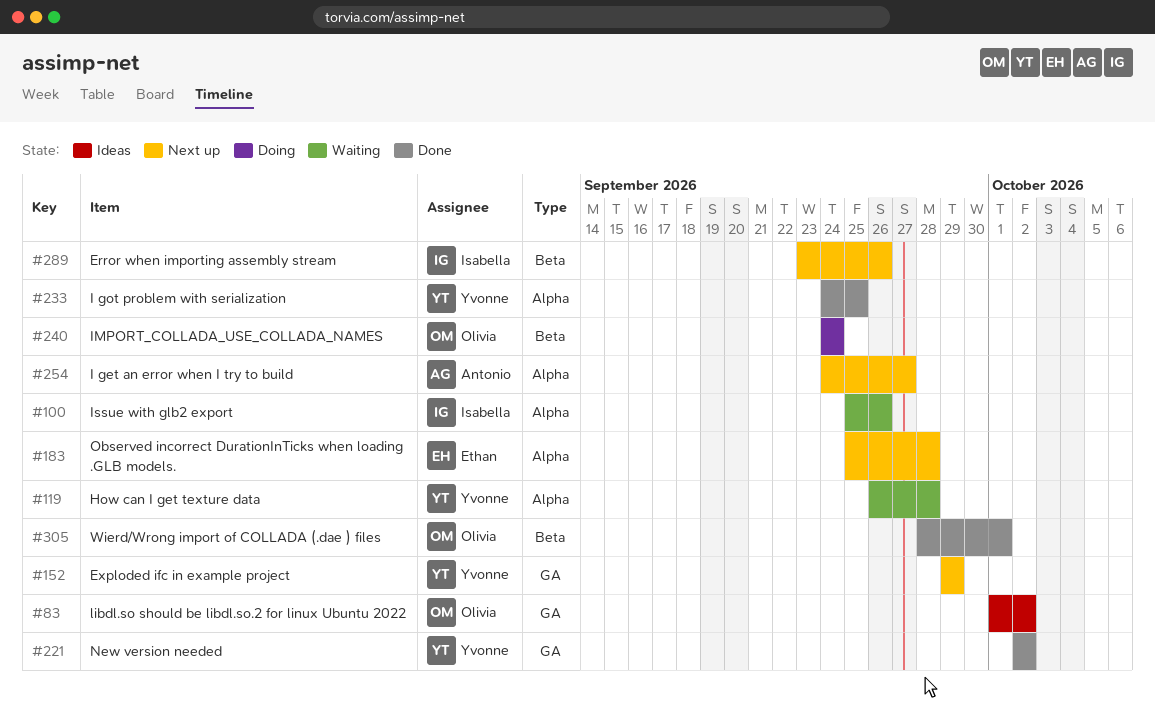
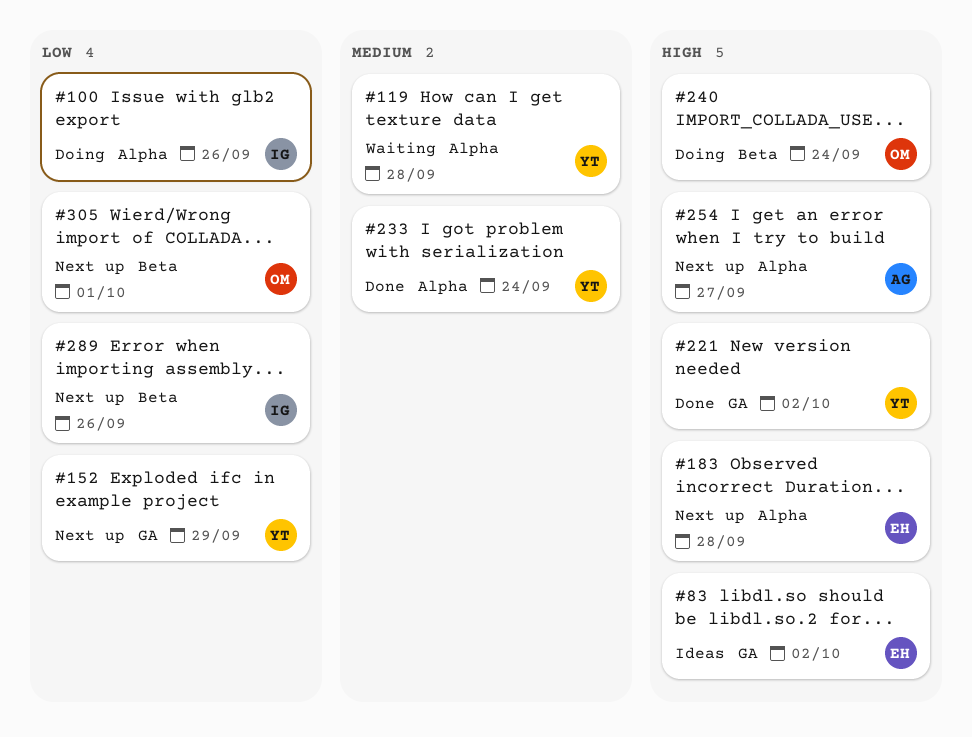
#83, owner: Olivia -> Ethan
#100, status: Waiting -> Doing
#233, due: Sep 25 -> Sep 24
#305, status: Done -> Next up

